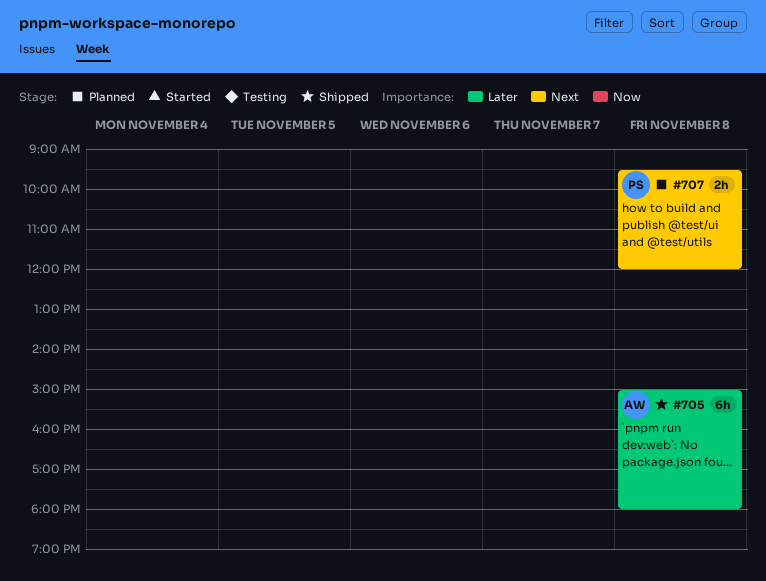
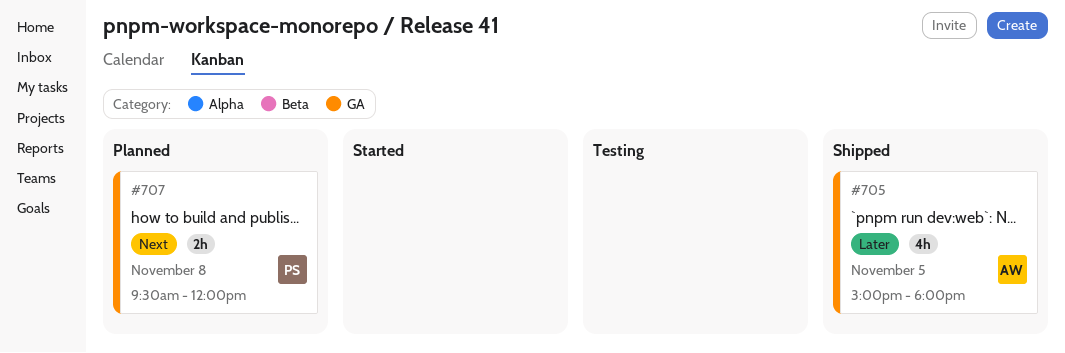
#705, estimate: 6h -> 4h
#705, day: Nov 8 -> Nov 5

